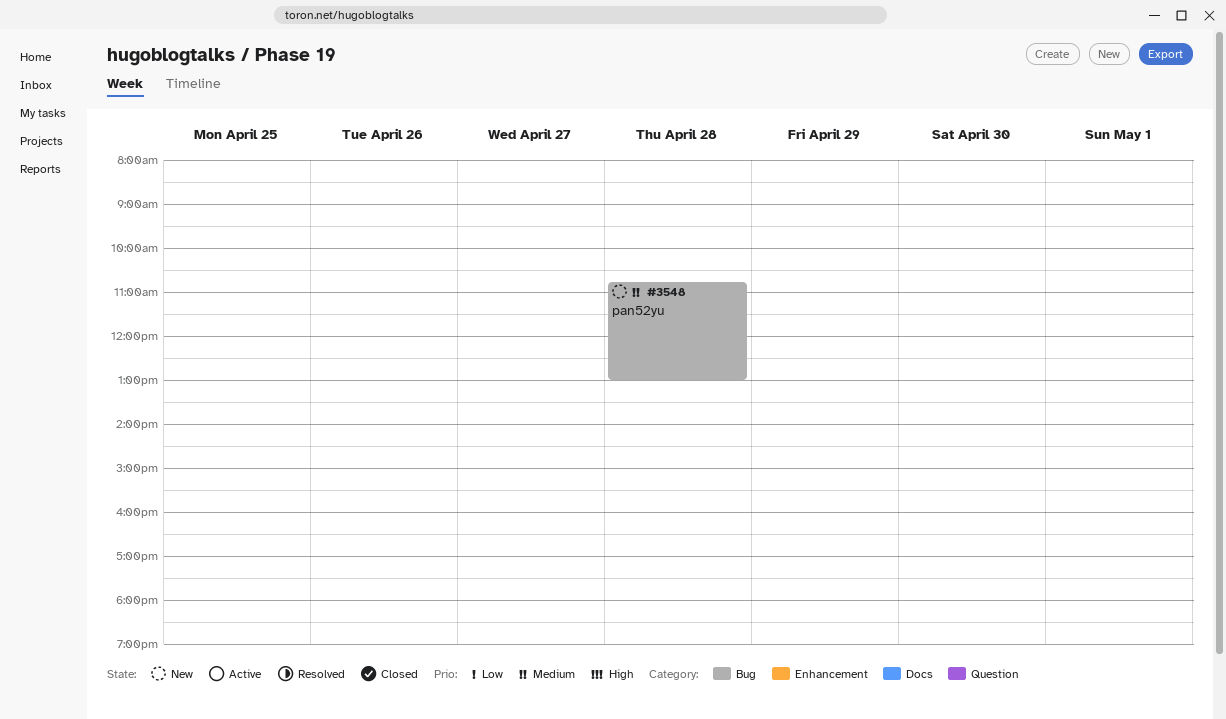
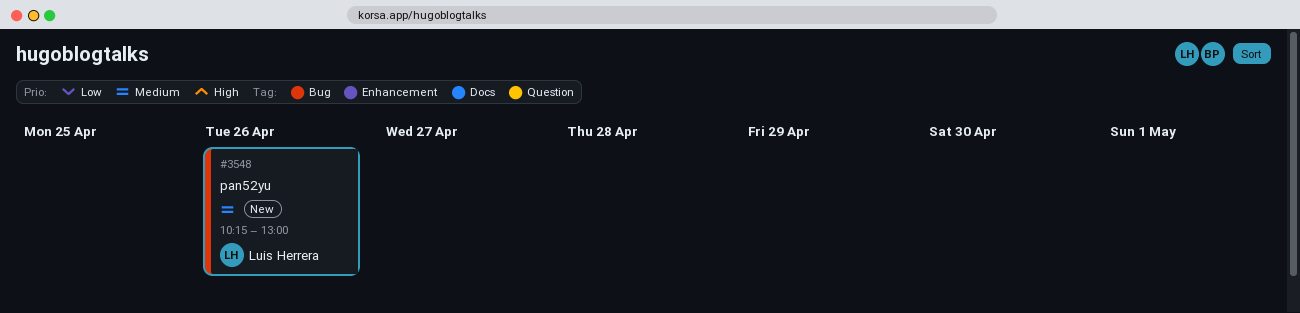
#3548, day: Apr 28 -> Apr 26
#3548, begins: 10:45 -> 10:15

